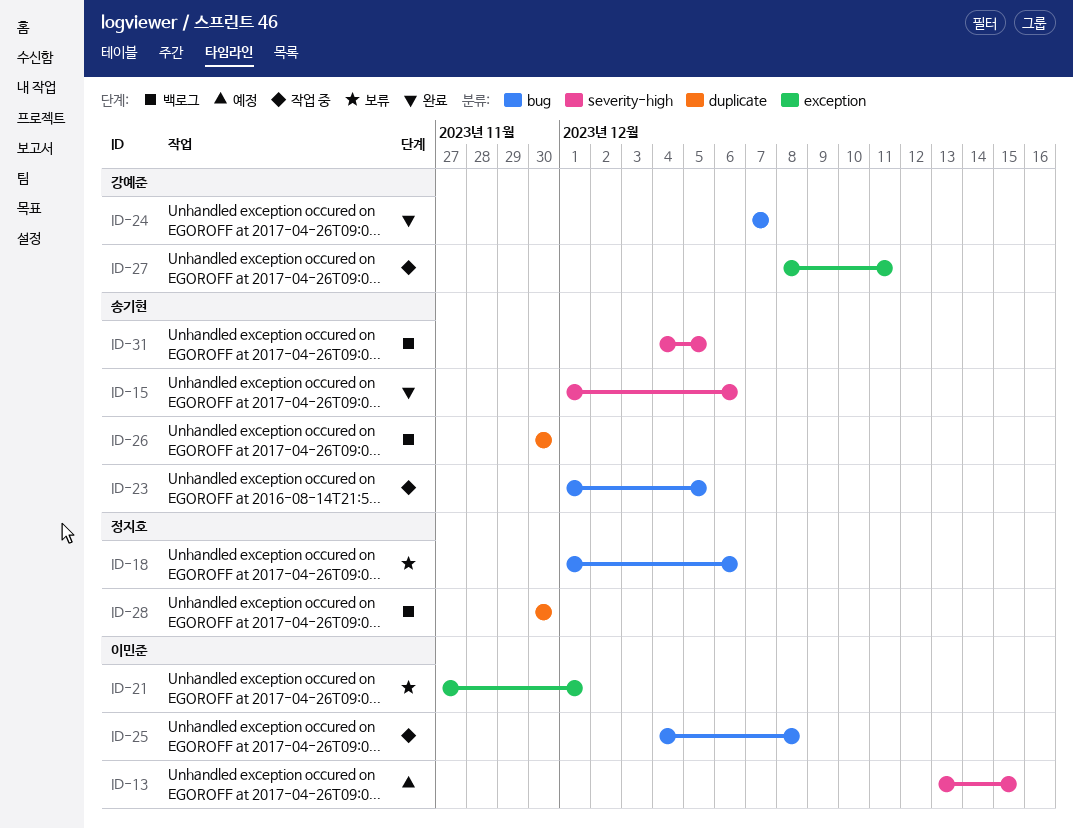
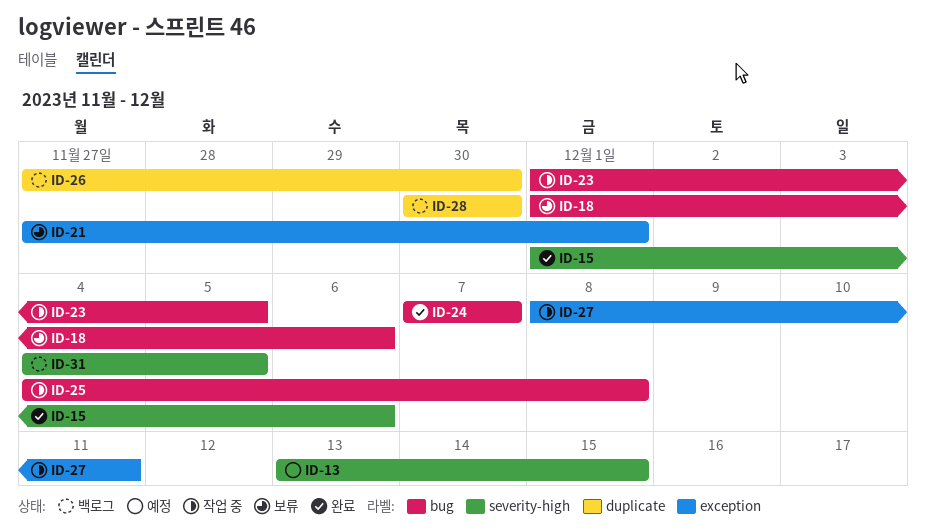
ID-26, start: Nov 30 -> Nov 27

